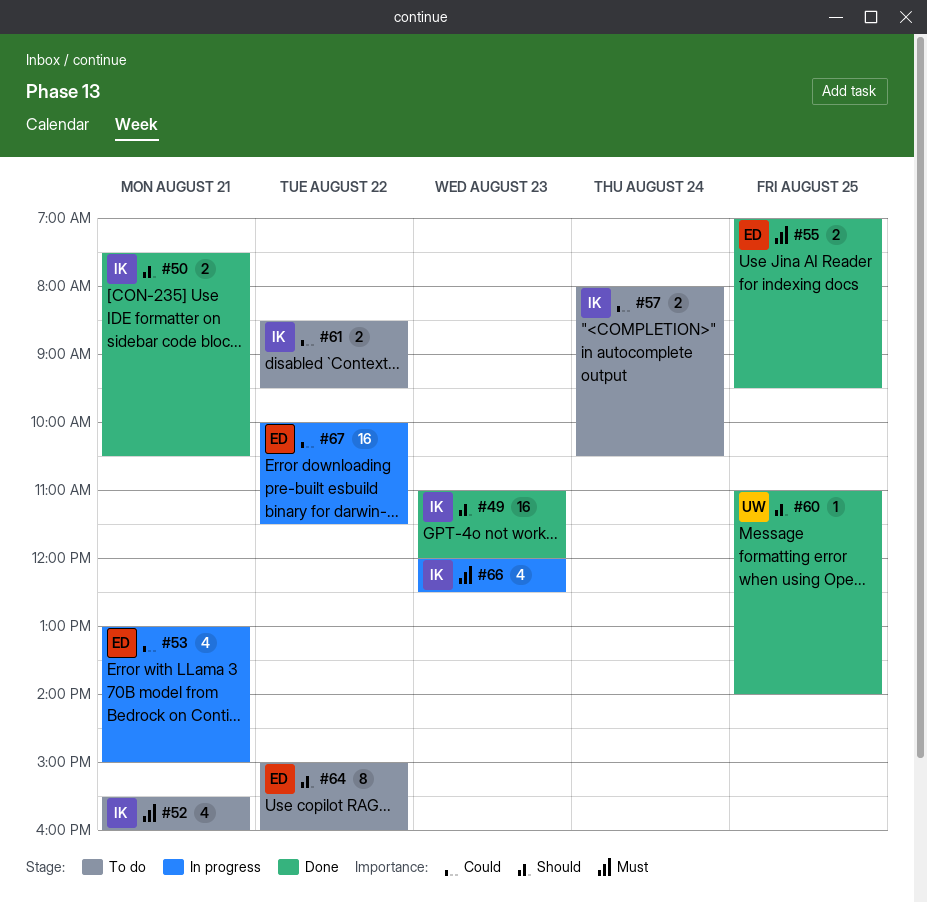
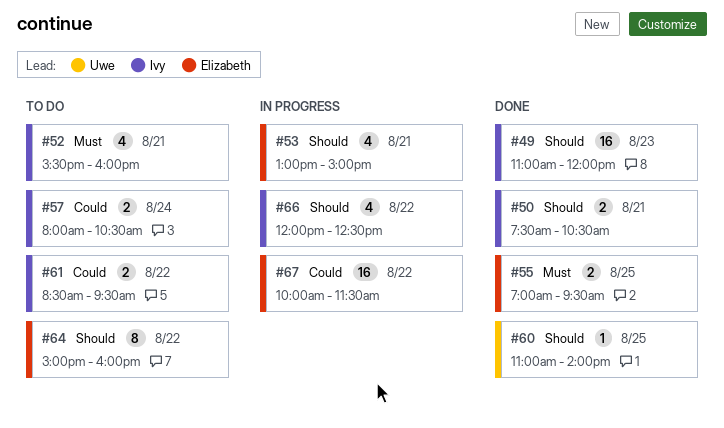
#53, priority: Could -> Should
#66, priority: Must -> Should
#66, day: Aug 23 -> Aug 22

